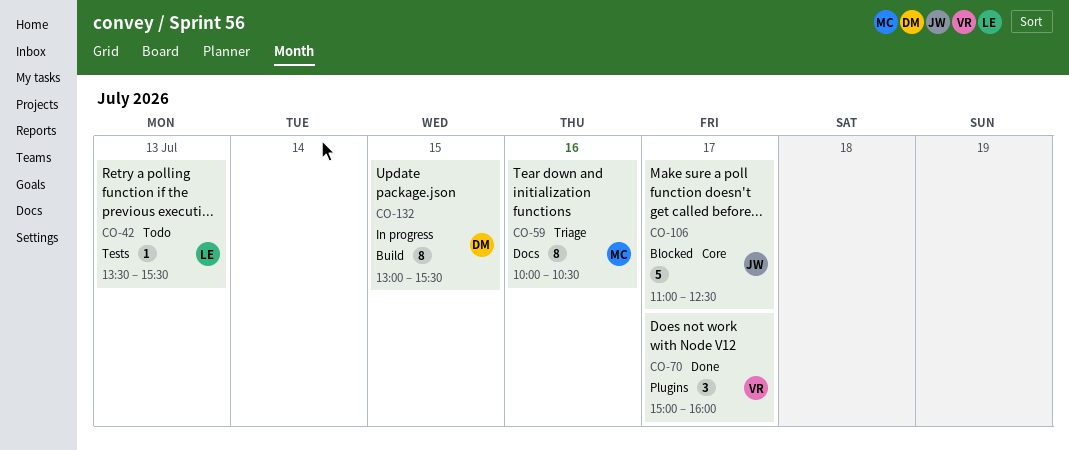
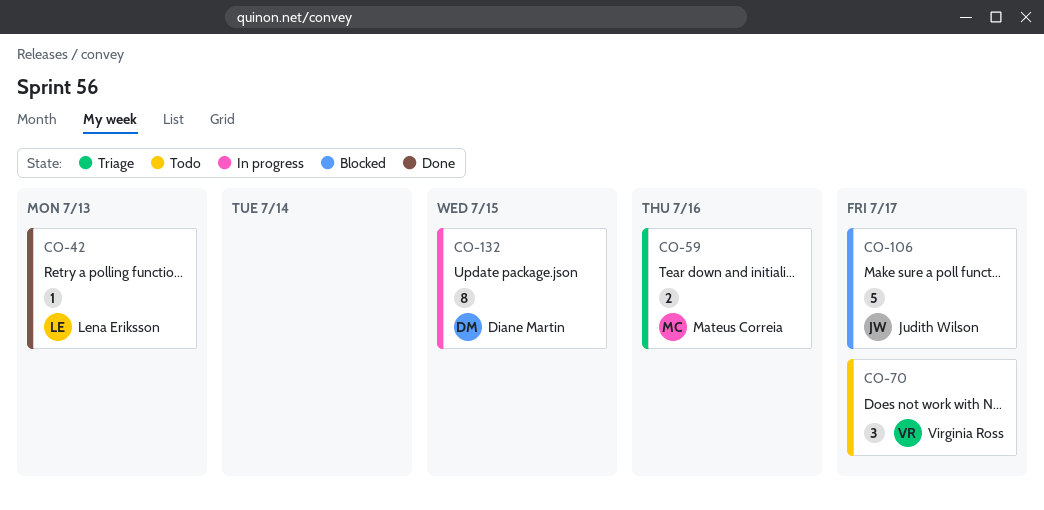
CO-42, status: Todo -> Done
CO-59, estimate: 8 -> 2
CO-70, status: Done -> Todo

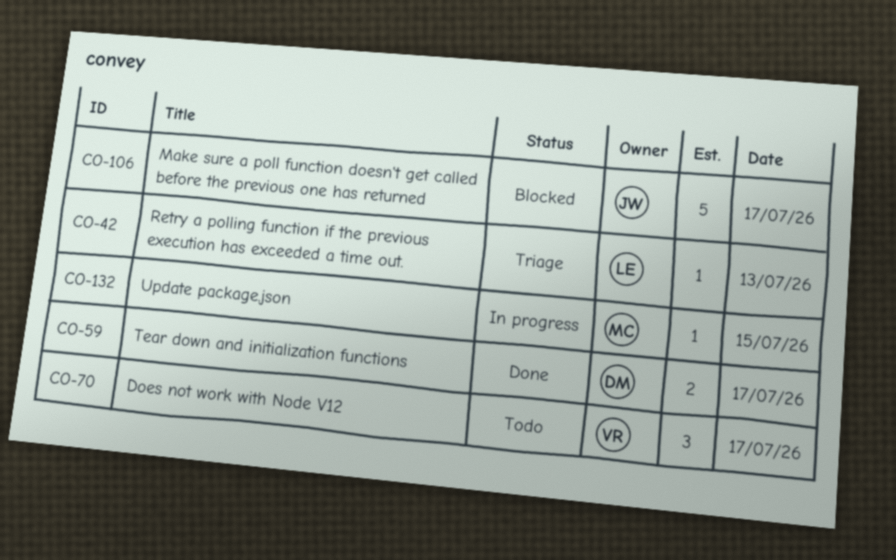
CO-42, status: Done -> Triage
CO-59, status: Triage -> Done
CO-59, owner: Mateus Correia -> Diane Martin
CO-59, day: Jul 16 -> Jul 17
CO-132, owner: Diane Martin -> Mateus Correia
CO-132, estimate: 8 -> 1

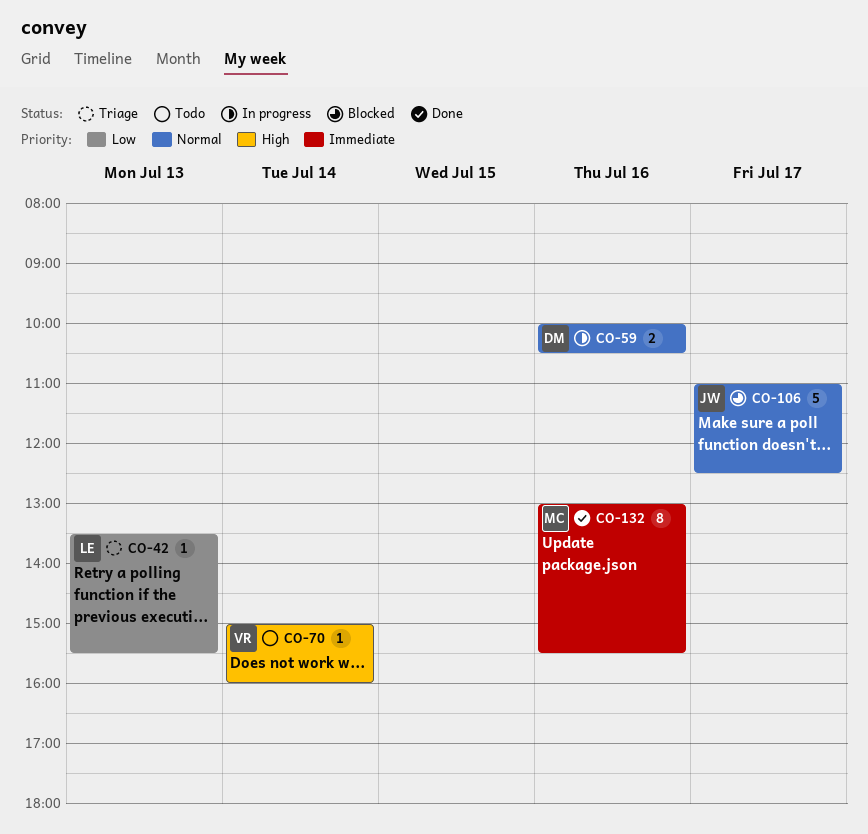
CO-59, status: Done -> In progress
CO-59, day: Jul 17 -> Jul 16
CO-70, estimate: 3 -> 1
CO-70, day: Jul 17 -> Jul 14
CO-132, status: In progress -> Done
CO-132, estimate: 1 -> 8
CO-132, day: Jul 15 -> Jul 16

